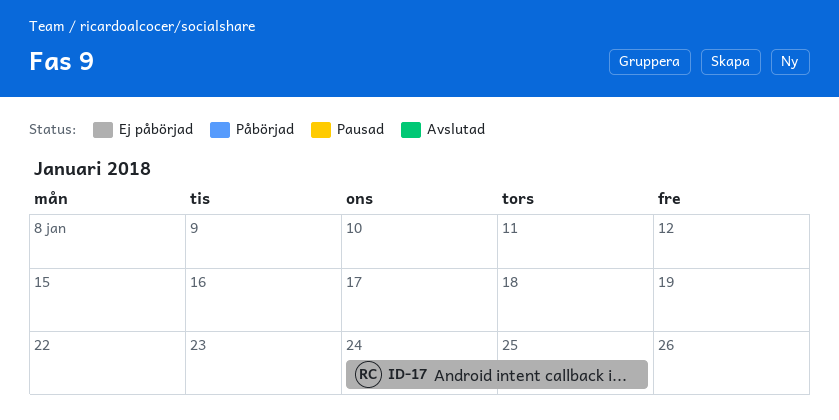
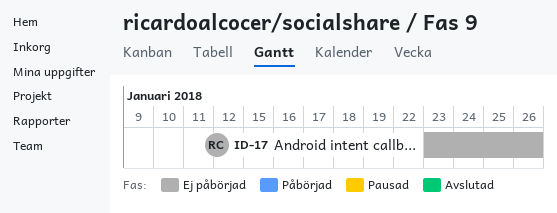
ID-17, start: Jan 24 -> Jan 23
ID-17, due: Jan 25 -> Jan 26

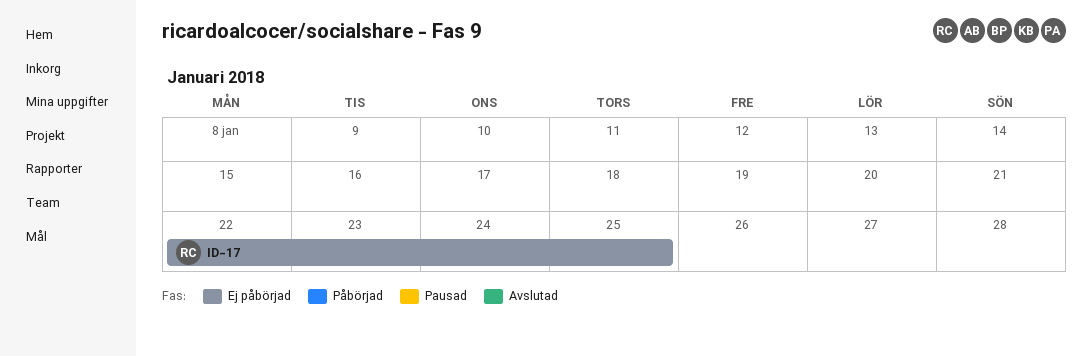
ID-17, start: Jan 23 -> Jan 22
ID-17, due: Jan 26 -> Jan 25

